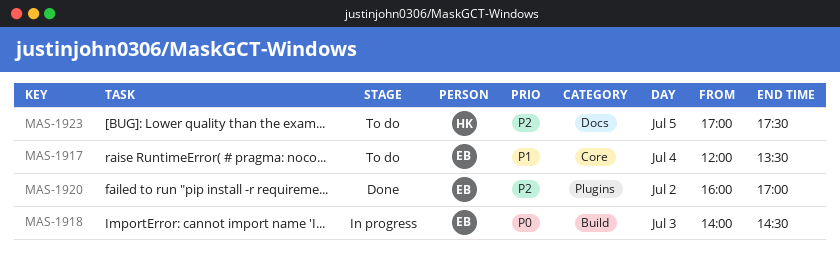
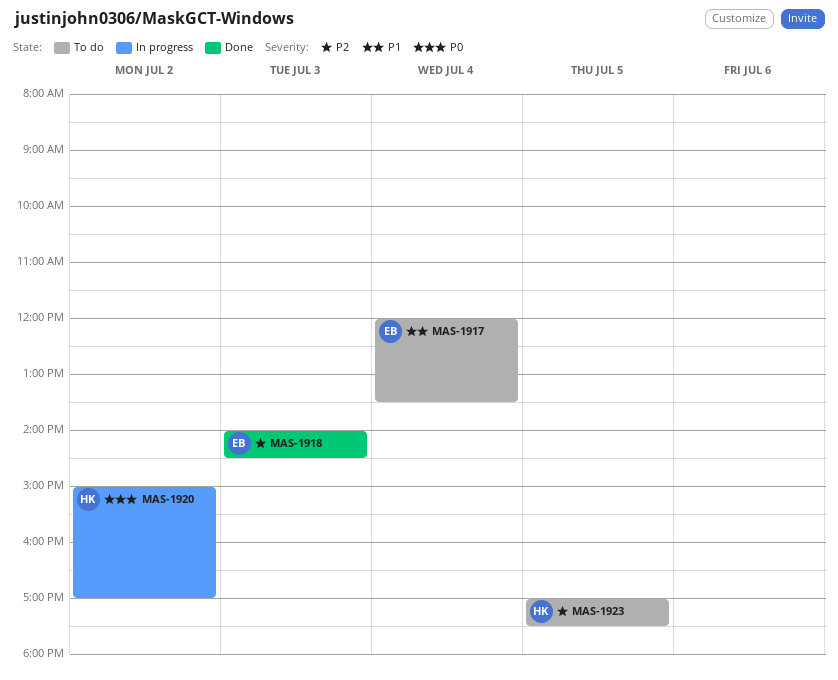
MAS-1918, status: In progress -> Done
MAS-1918, priority: P0 -> P2
MAS-1920, status: Done -> In progress
MAS-1920, owner: EB -> HK
MAS-1920, priority: P2 -> P0
MAS-1920, begins: 16:00 -> 15:00

